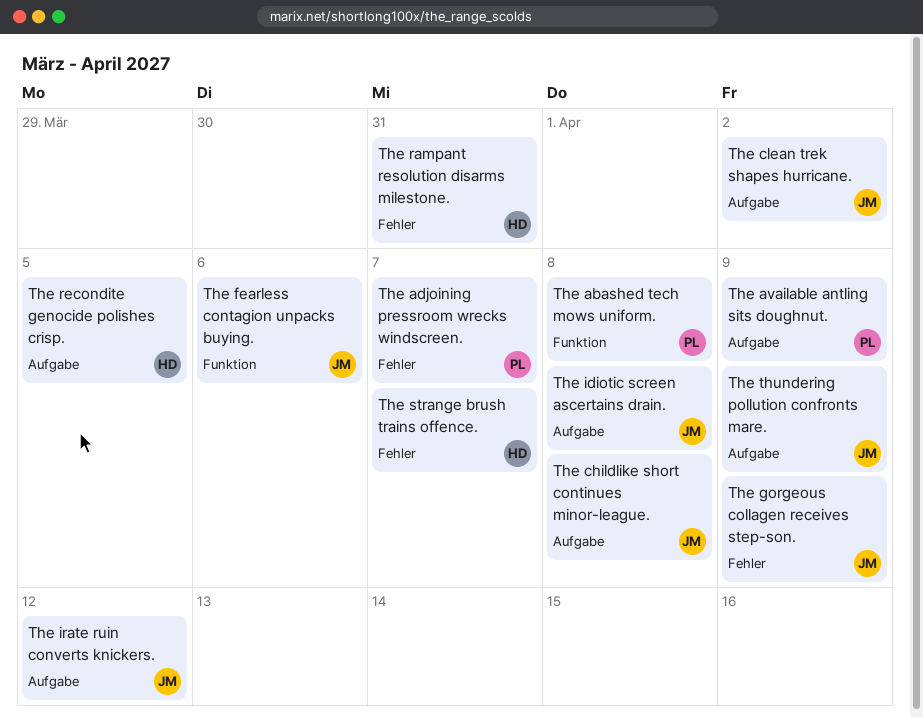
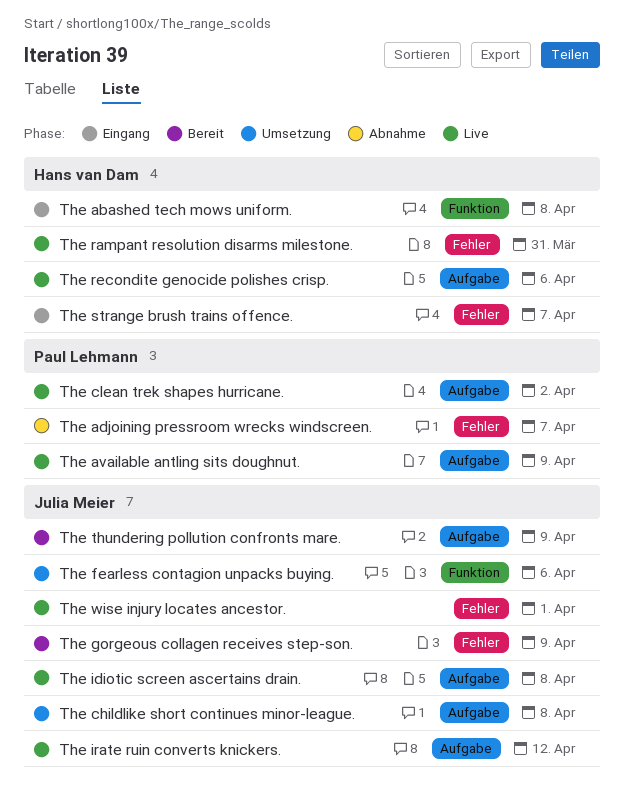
The abashed tech mows uniform., owner: Paul Lehmann -> Hans van Dam
The clean trek shapes hurricane., owner: Julia Meier -> Paul Lehmann
The recondite genocide polishes crisp., due: Apr 5 -> Apr 6
The wise injury locates ancestor.: none -> present

